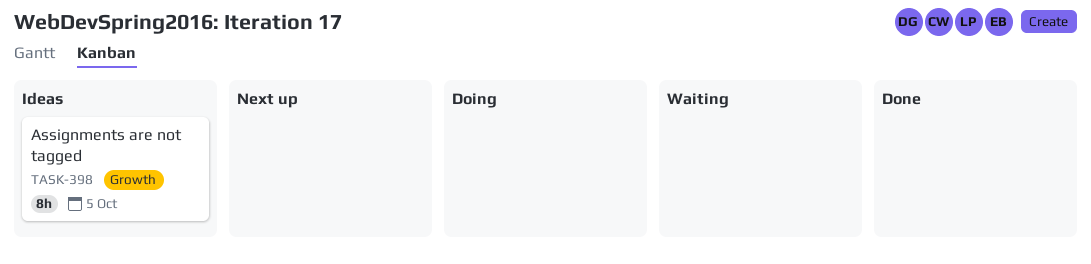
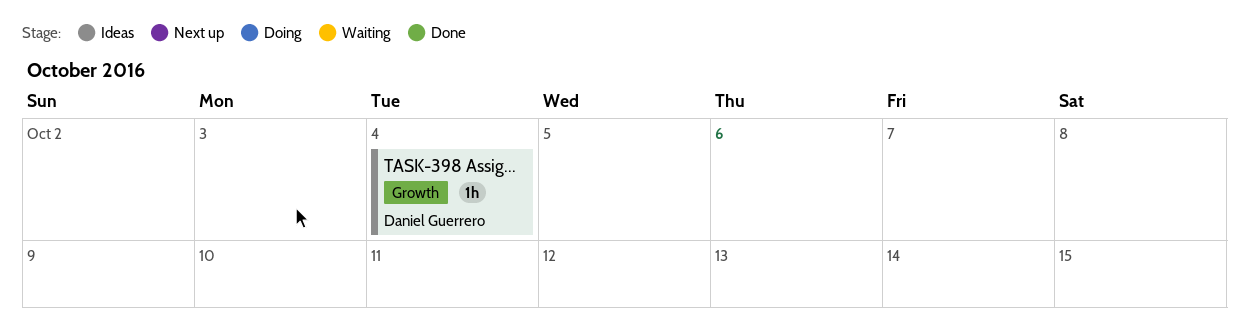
TASK-398, estimate: 8h -> 1h
TASK-398, due: Oct 5 -> Oct 4

